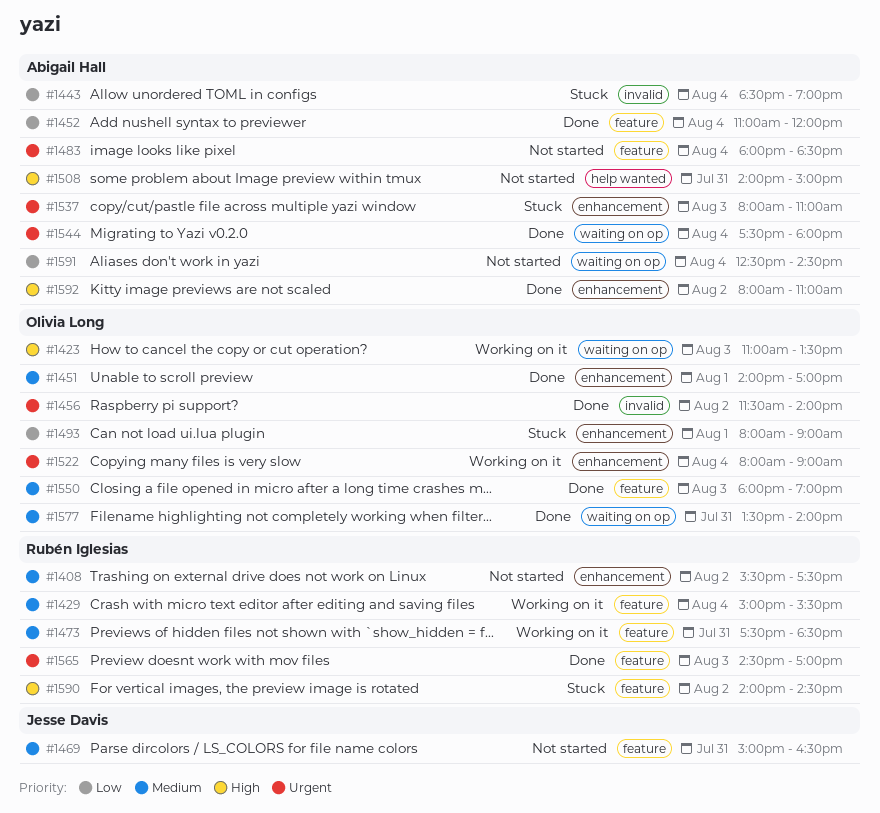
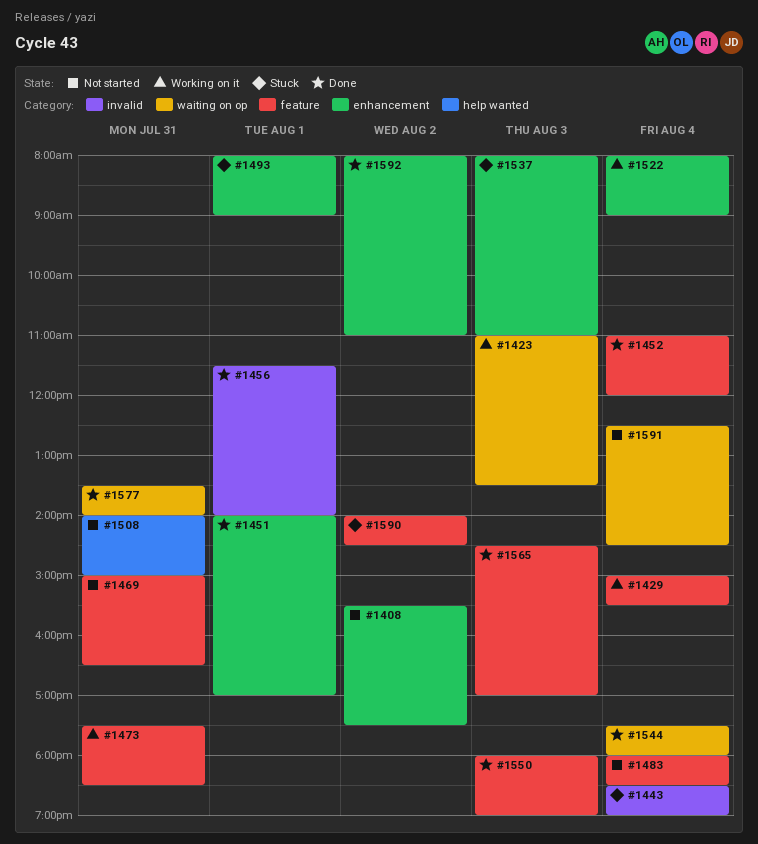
#1456, day: Aug 2 -> Aug 1

